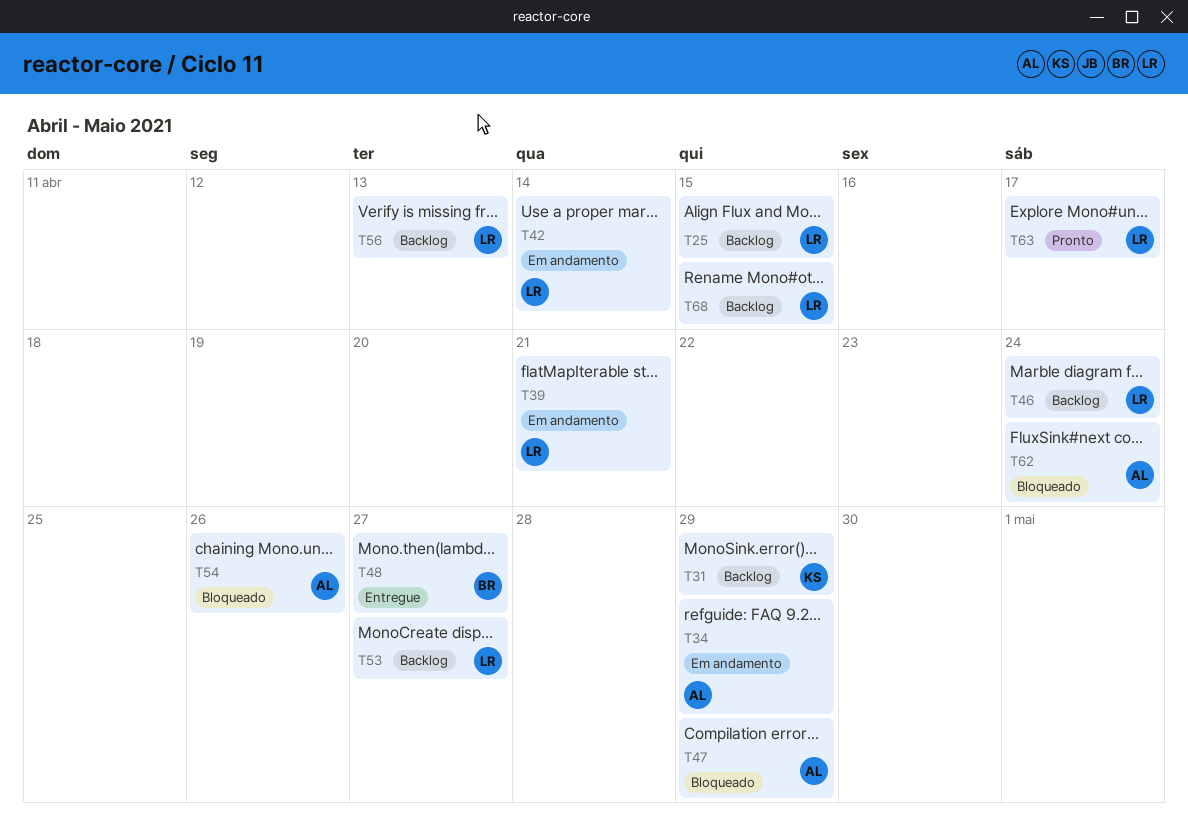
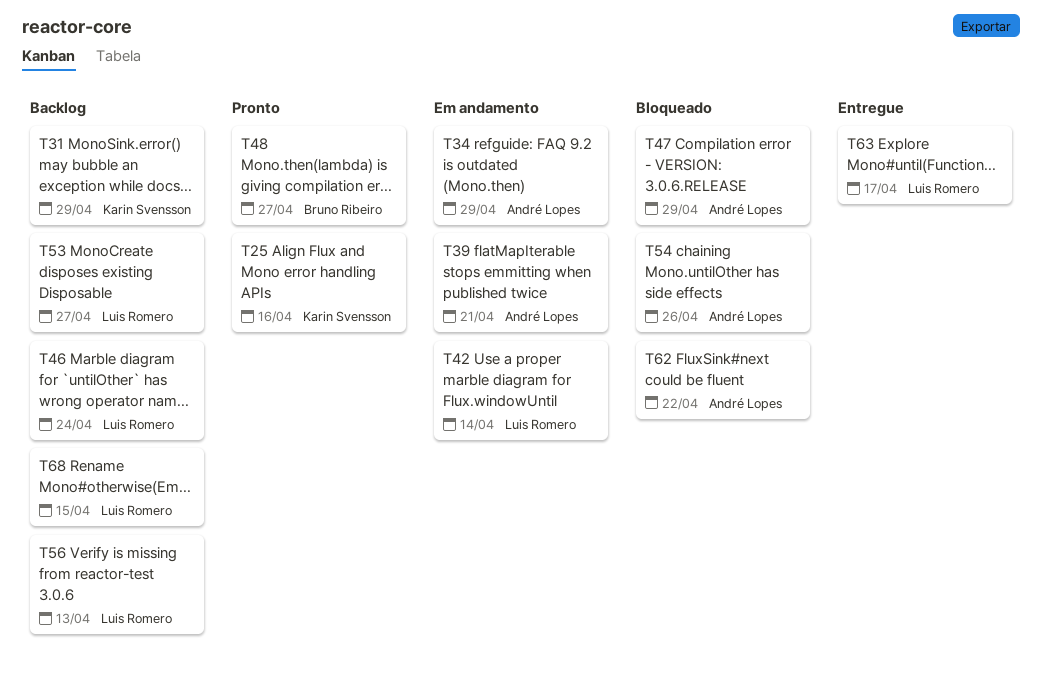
T25, status: Backlog -> Pronto
T25, owner: Luis Romero -> Karin Svensson
T25, due: Apr 15 -> Apr 16
T39, owner: Luis Romero -> André Lopes
T48, status: Entregue -> Pronto
T62, due: Apr 24 -> Apr 22
T63, status: Pronto -> Entregue

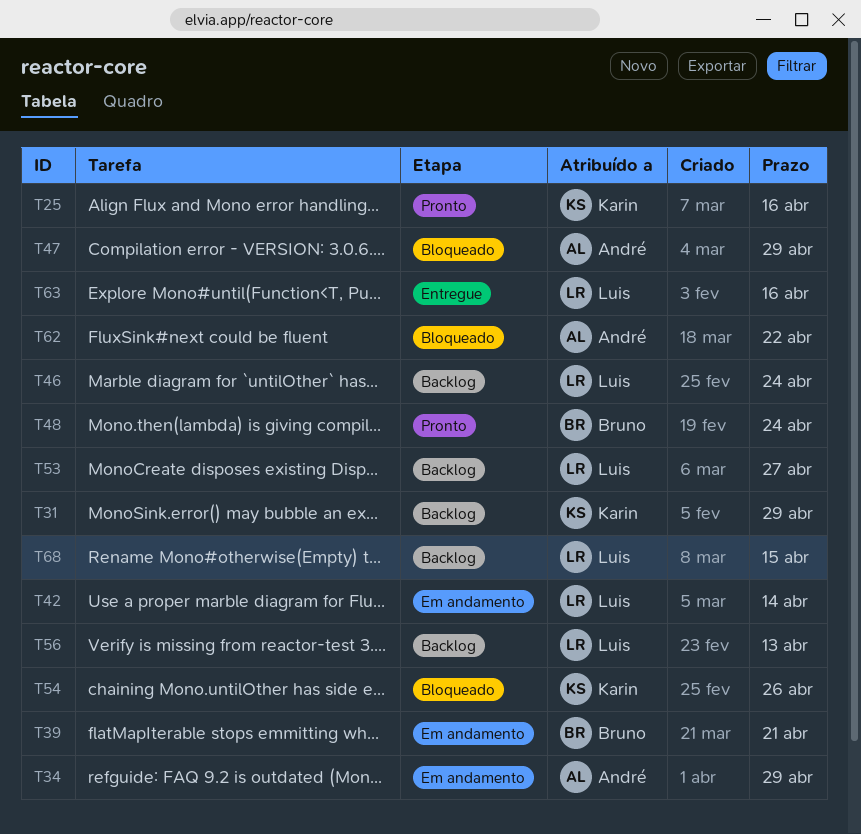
T39, owner: André Lopes -> Bruno Ribeiro
T48, due: Apr 27 -> Apr 24
T54, owner: André Lopes -> Karin Svensson
T63, due: Apr 17 -> Apr 16

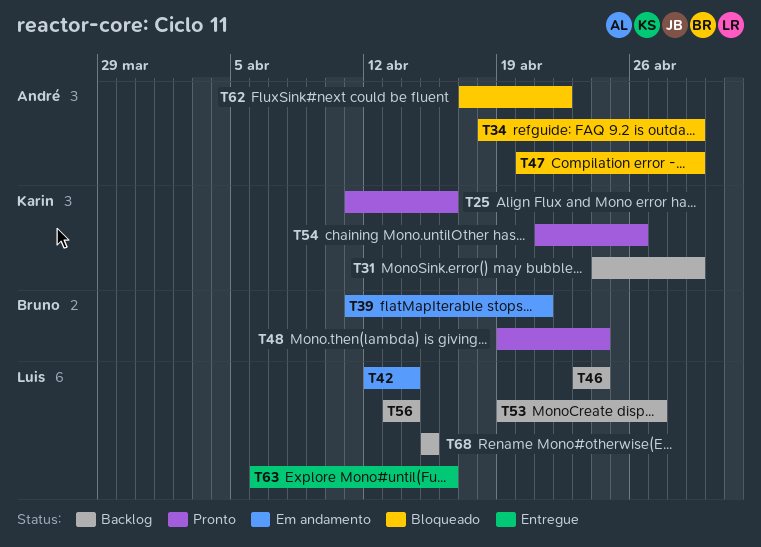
T34, status: Em andamento -> Bloqueado
T54, status: Bloqueado -> Pronto
T56, due: Apr 13 -> Apr 14

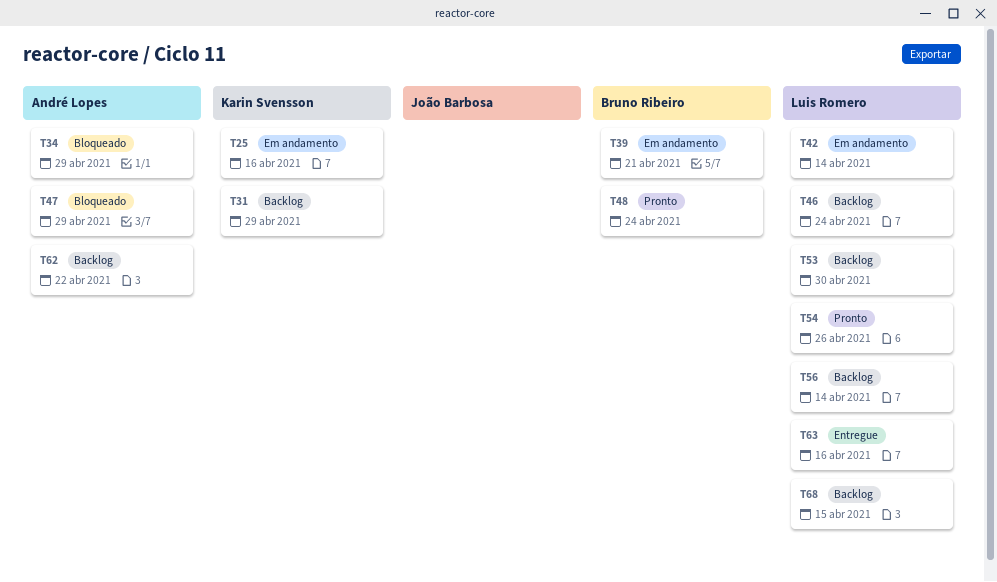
T25, status: Pronto -> Em andamento
T53, due: Apr 27 -> Apr 30
T54, owner: Karin Svensson -> Luis Romero
T62, status: Bloqueado -> Backlog

